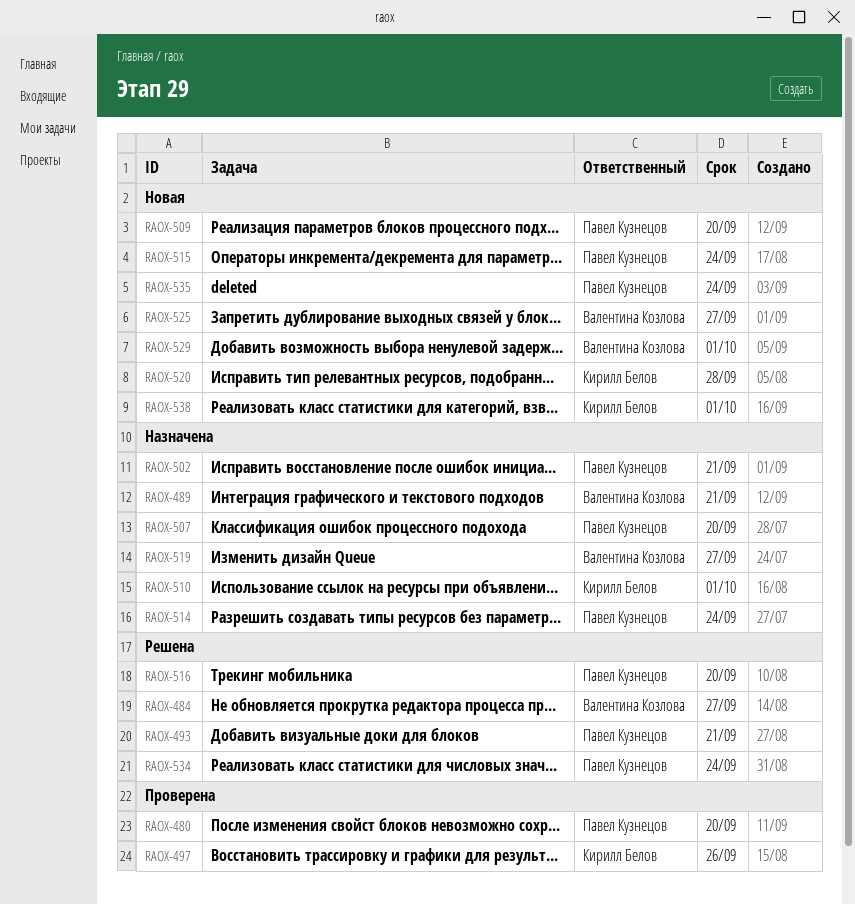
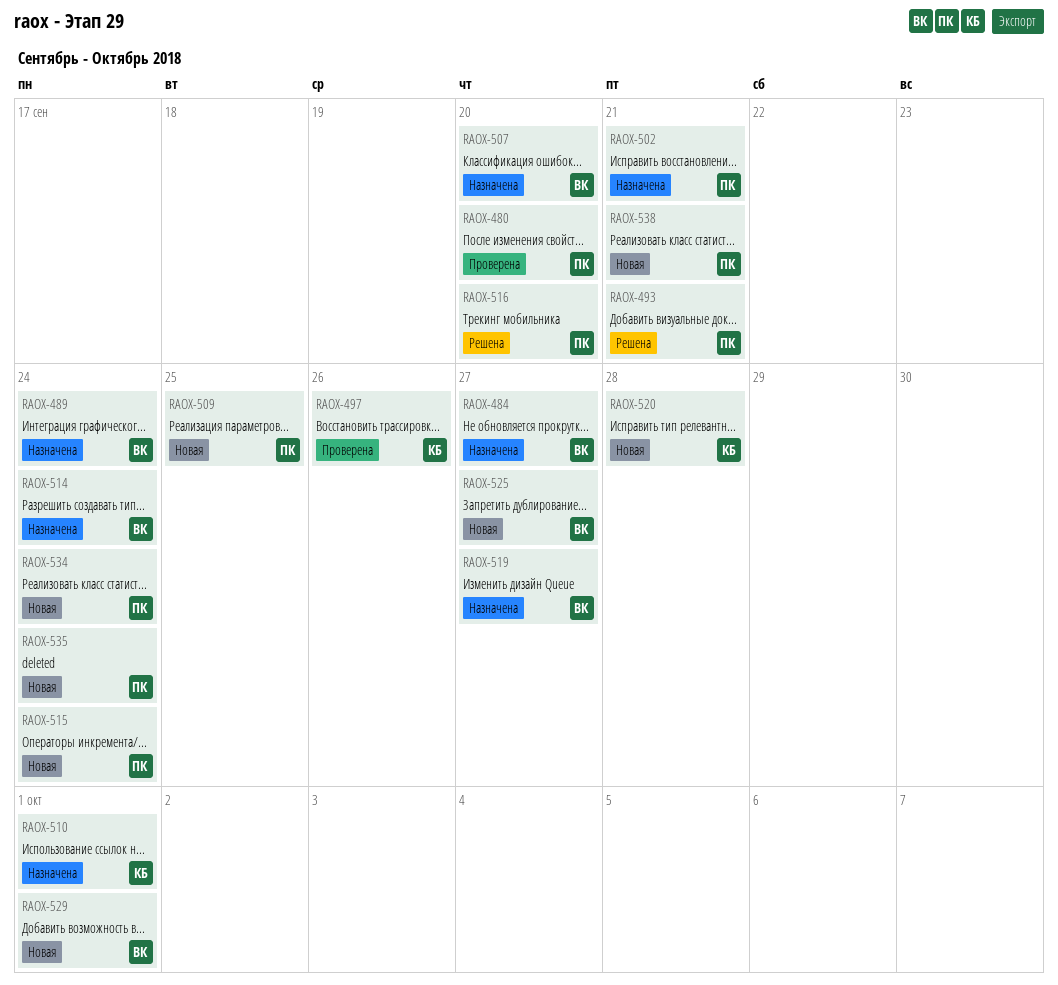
RAOX-484, status: Решена -> Назначена
RAOX-489, due: Sep 21 -> Sep 24
RAOX-507, owner: Павел Кузнецов -> Валентина Козлова
RAOX-509, due: Sep 20 -> Sep 25
RAOX-514, owner: Павел Кузнецов -> Валентина Козлова
RAOX-534, status: Решена -> Новая
RAOX-538, owner: Кирилл Белов -> Павел Кузнецов
RAOX-538, due: Oct 1 -> Sep 21

